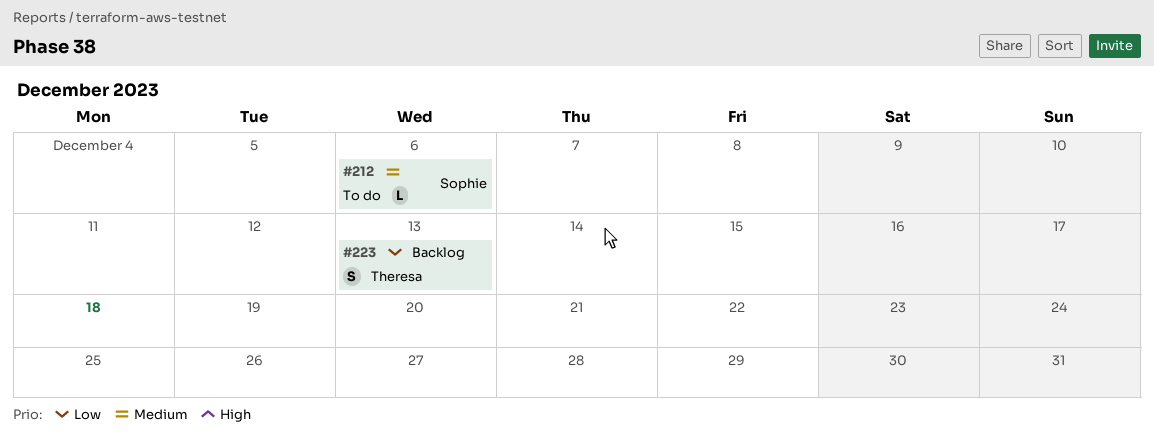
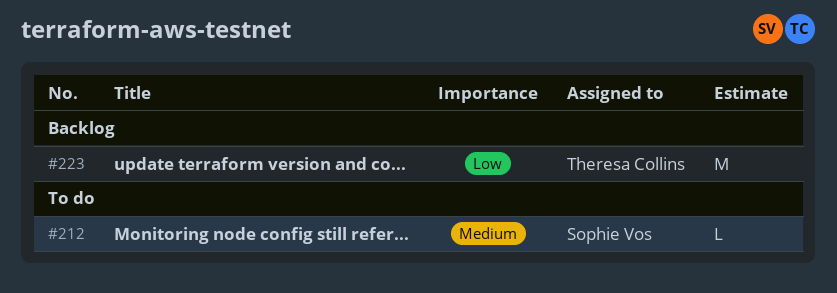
#223, estimate: S -> M

